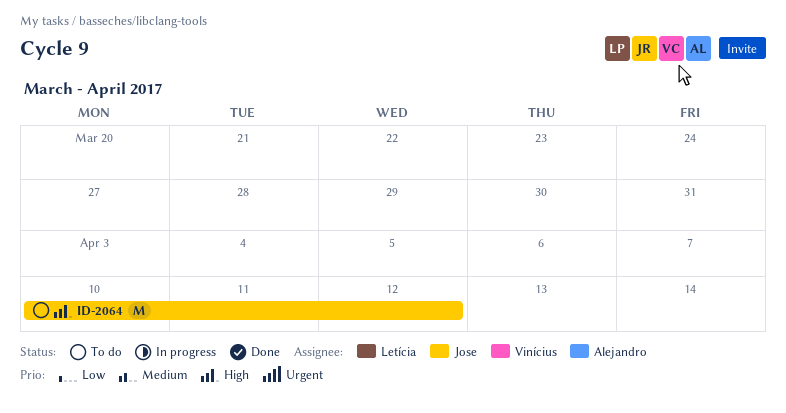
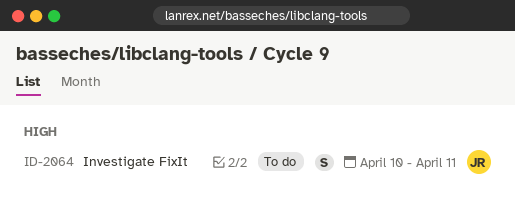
ID-2064, estimate: M -> S
ID-2064, due: Apr 12 -> Apr 11

